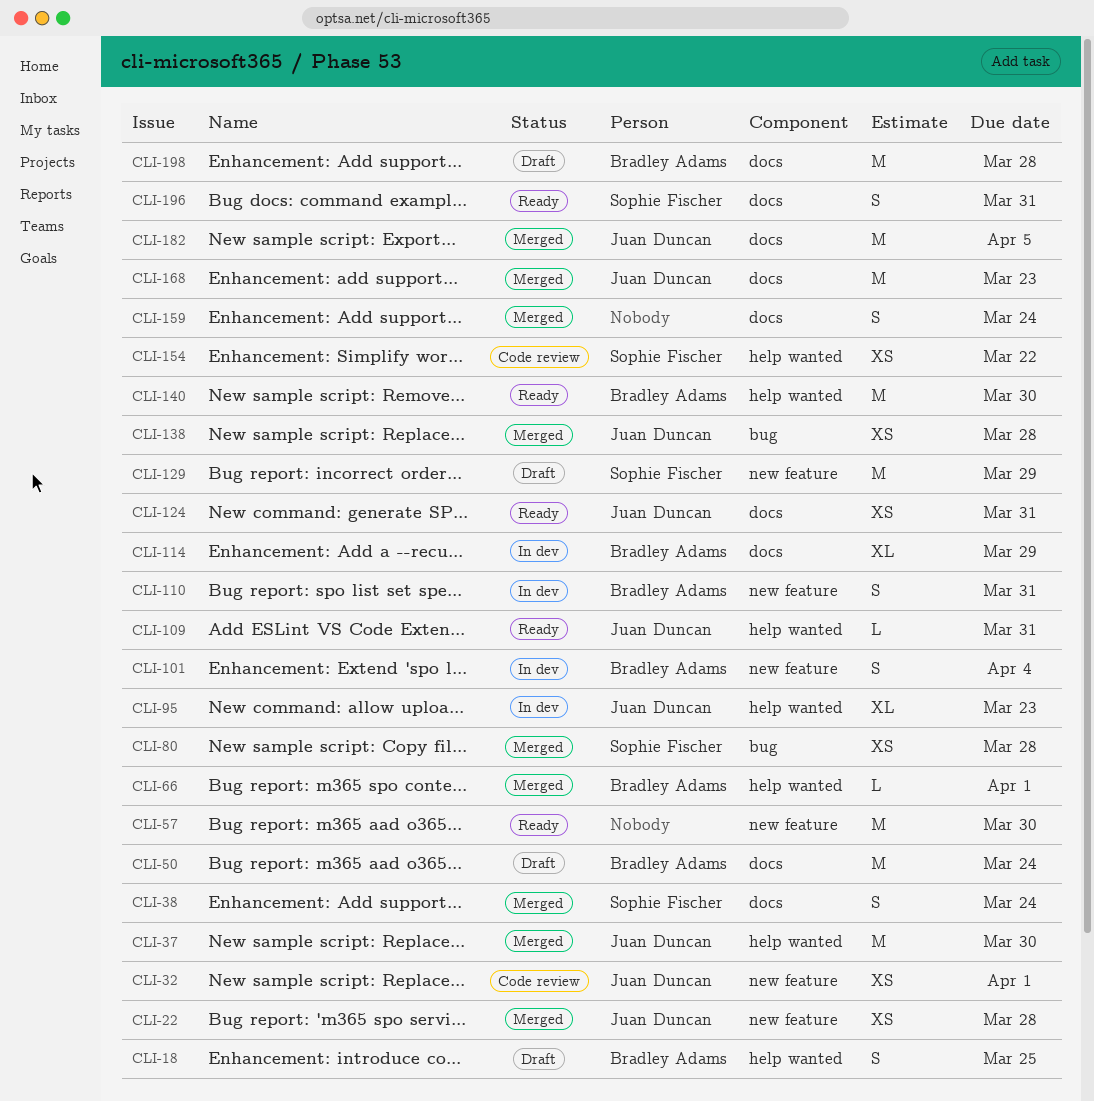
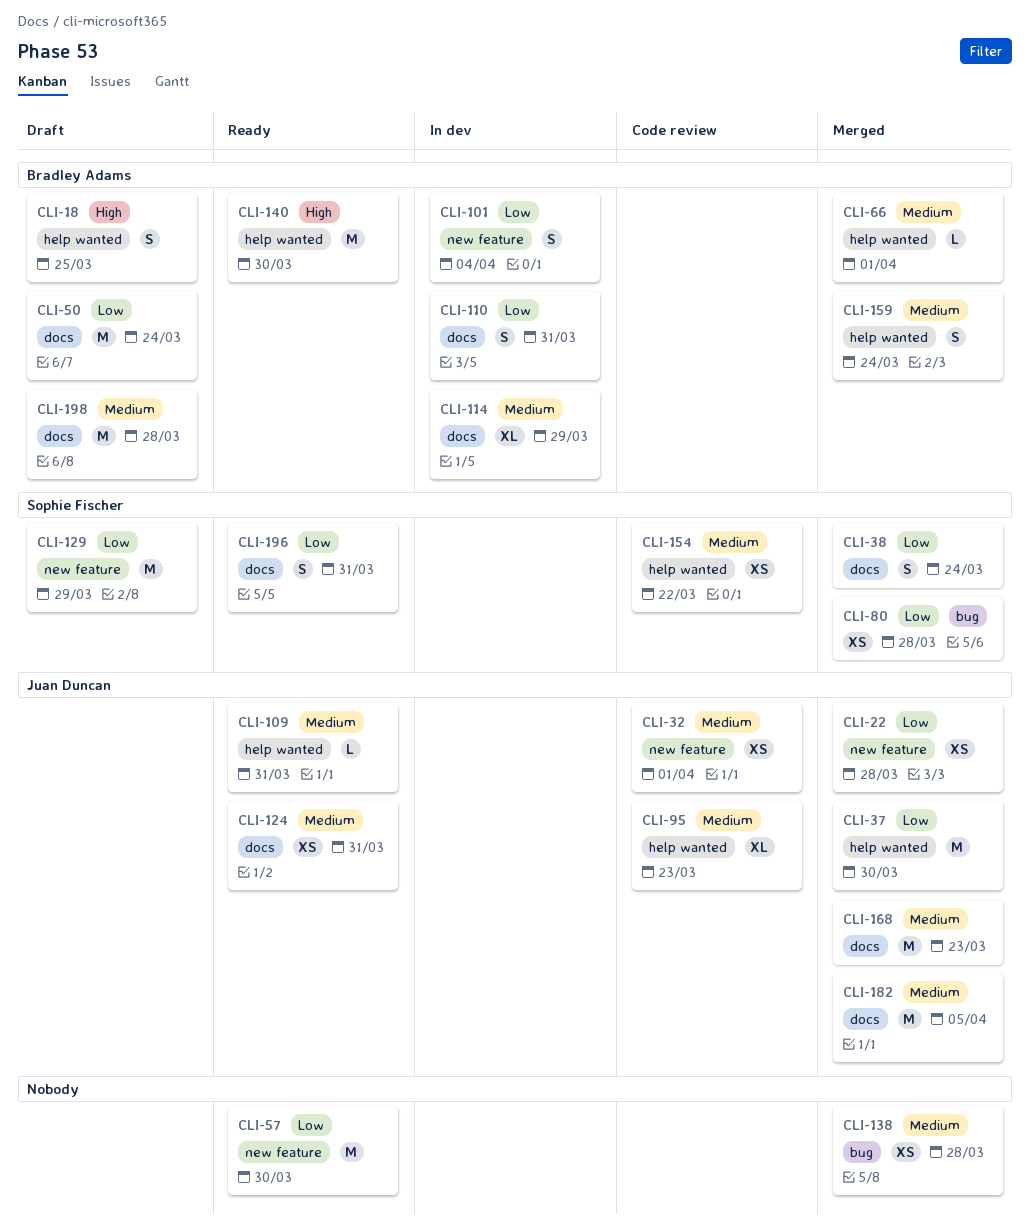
CLI-95, status: In dev -> Code review
CLI-110, label: new feature -> docs
CLI-138, owner: Juan Duncan -> none
CLI-159, owner: none -> Bradley Adams
CLI-159, label: docs -> help wanted

